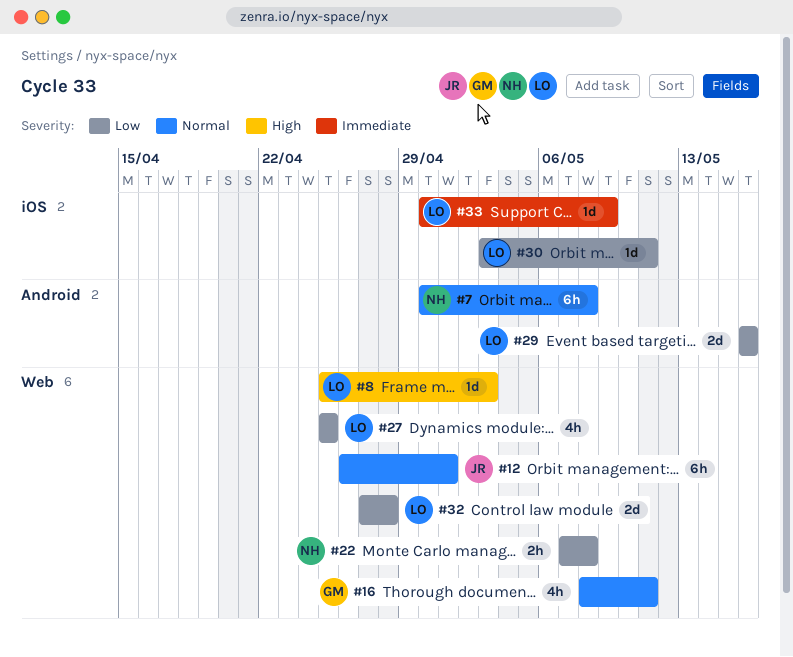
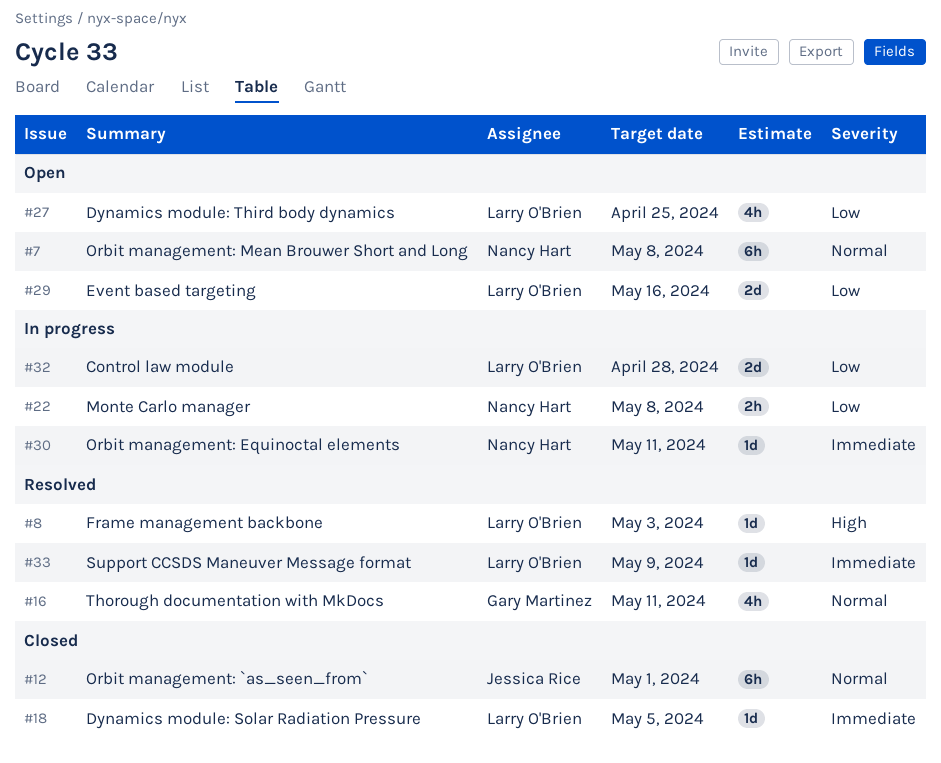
#18: none -> present
#30, owner: Larry O'Brien -> Nancy Hart
#30, priority: Low -> Immediate

